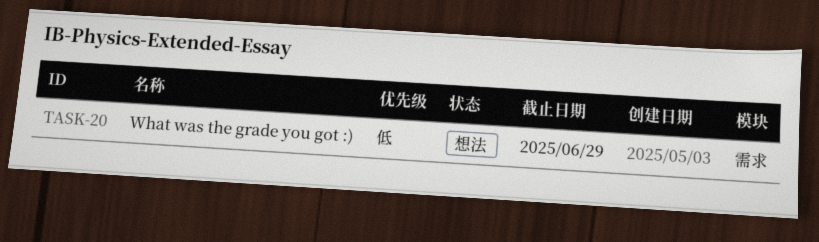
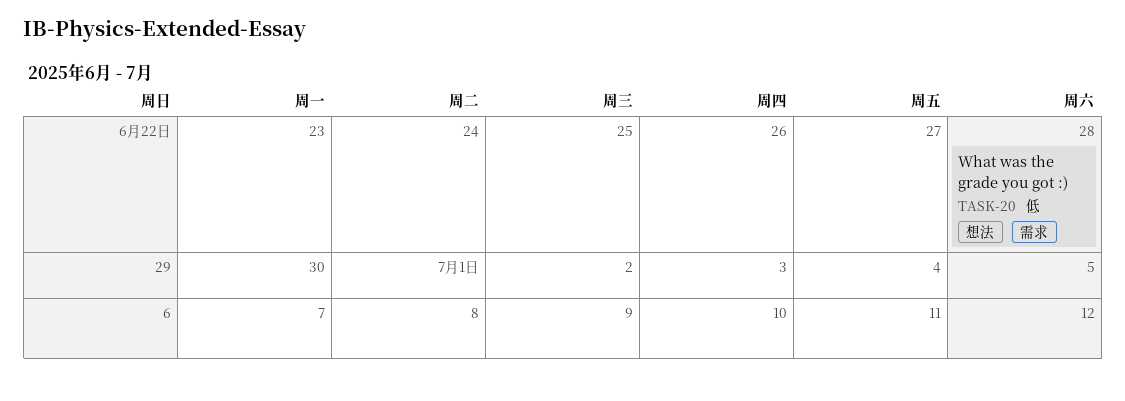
TASK-20, due: Jun 29 -> Jun 28

